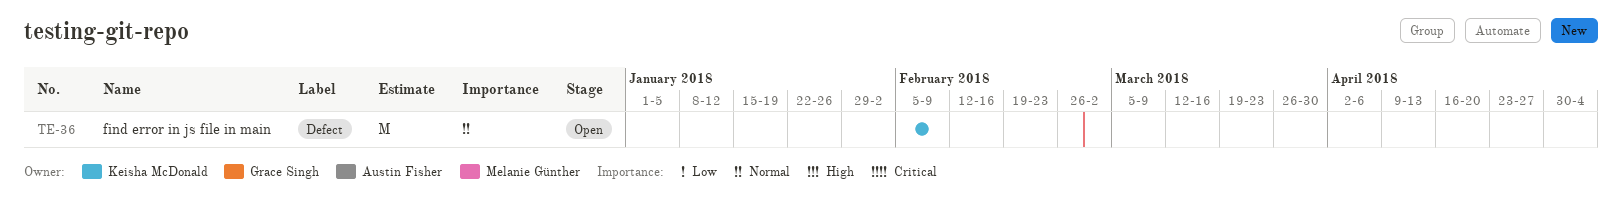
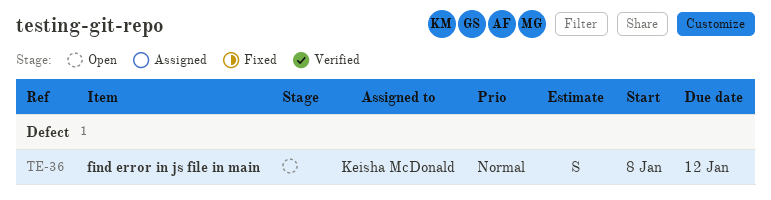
TE-36, estimate: M -> S
TE-36, start: Feb 5 -> Jan 8
TE-36, due: Feb 9 -> Jan 12

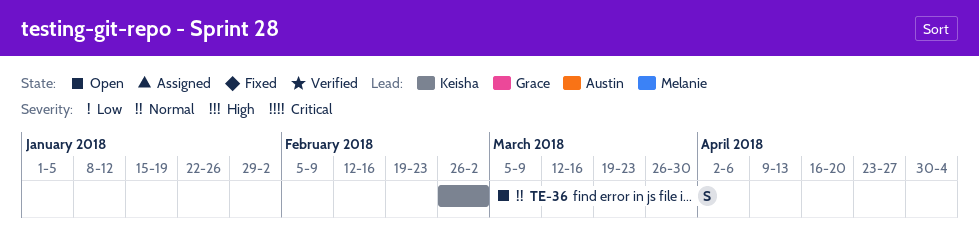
TE-36, start: Jan 8 -> Feb 26
TE-36, due: Jan 12 -> Mar 2

